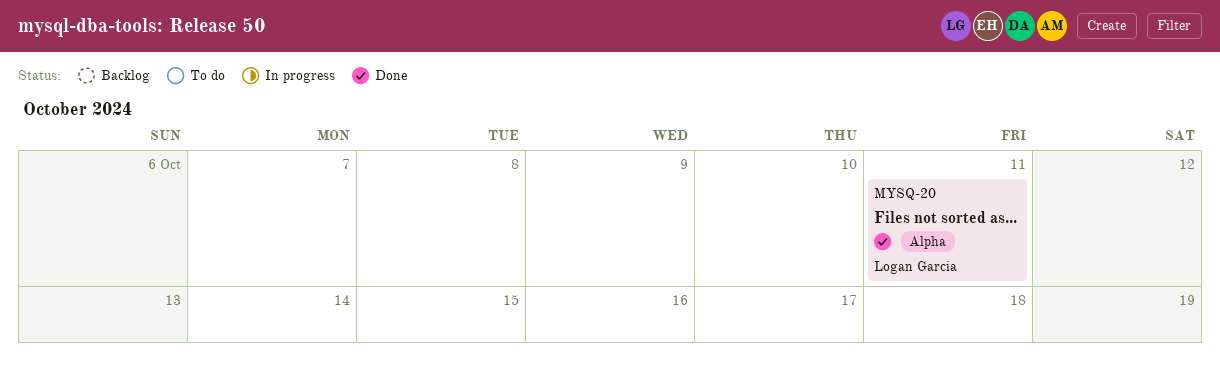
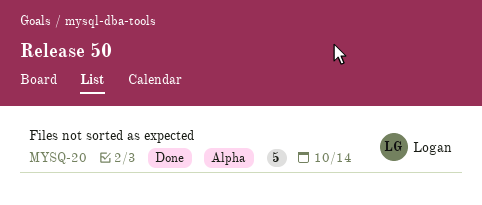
MYSQ-20, due: Oct 11 -> Oct 14

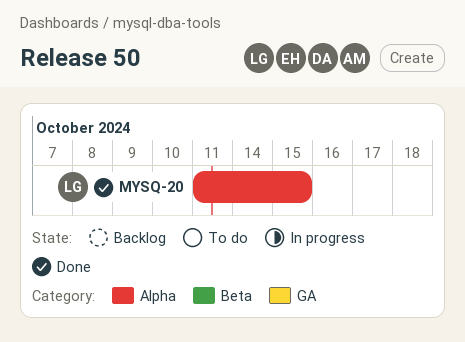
MYSQ-20, due: Oct 14 -> Oct 15

